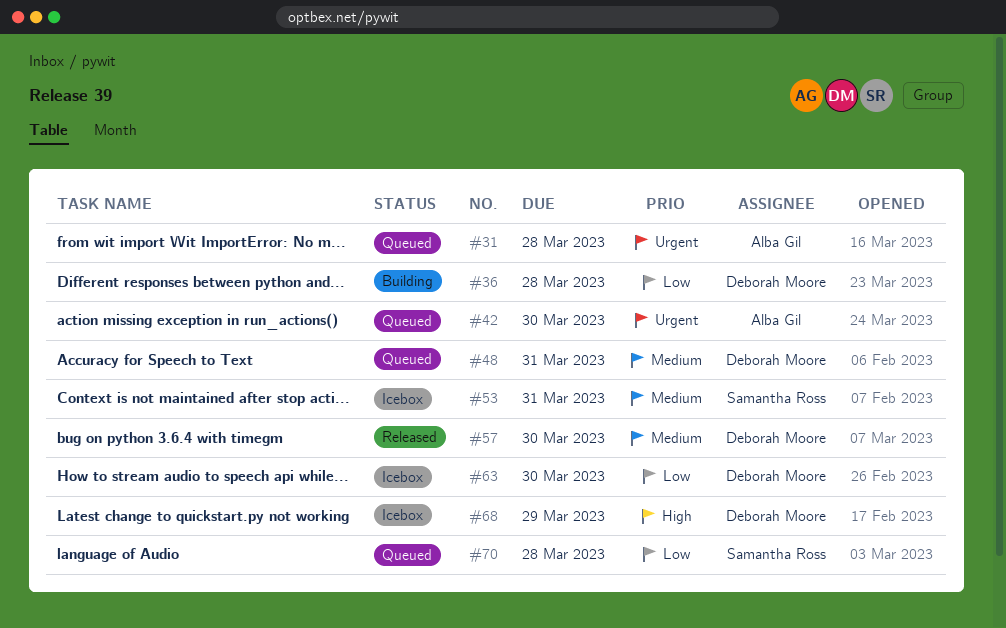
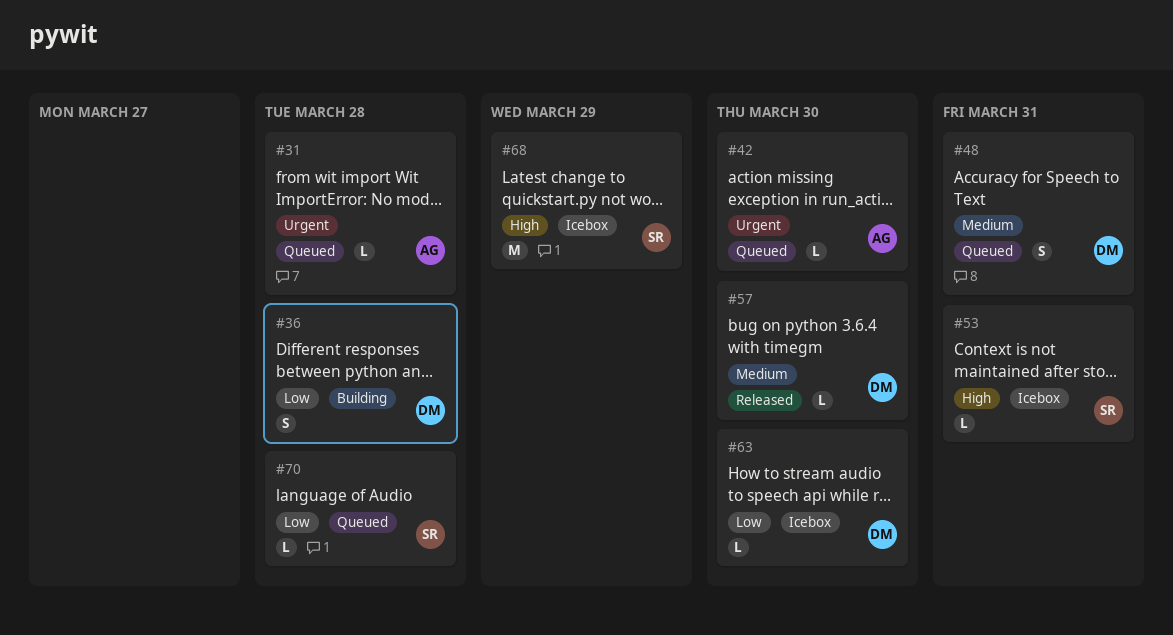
#53, priority: Medium -> High
#68, owner: Deborah Moore -> Samantha Ross

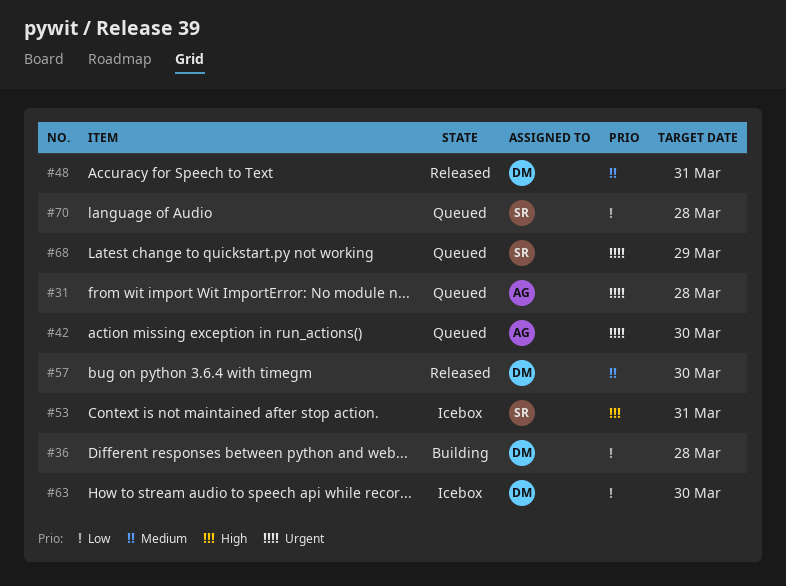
#48, status: Queued -> Released
#68, status: Icebox -> Queued
#68, priority: High -> Urgent

